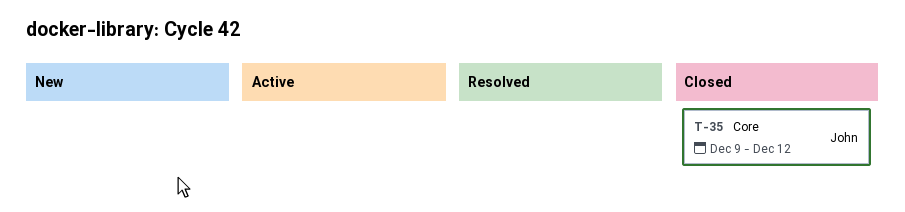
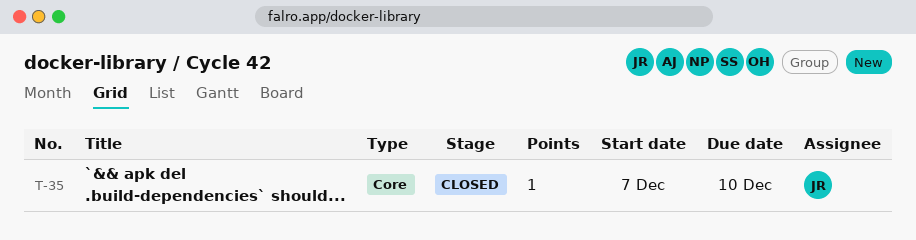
T-35, start: Dec 9 -> Dec 7
T-35, due: Dec 12 -> Dec 10

